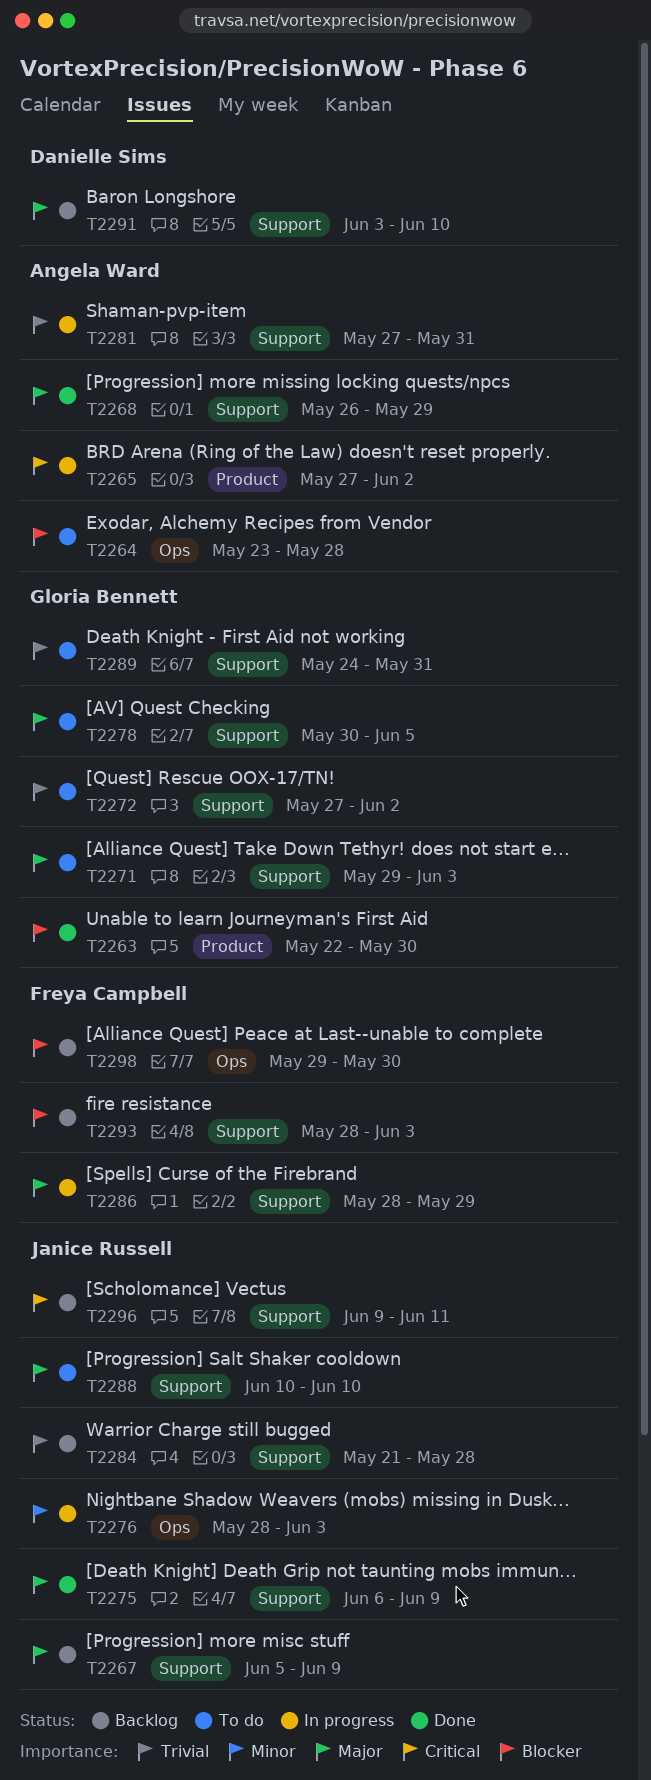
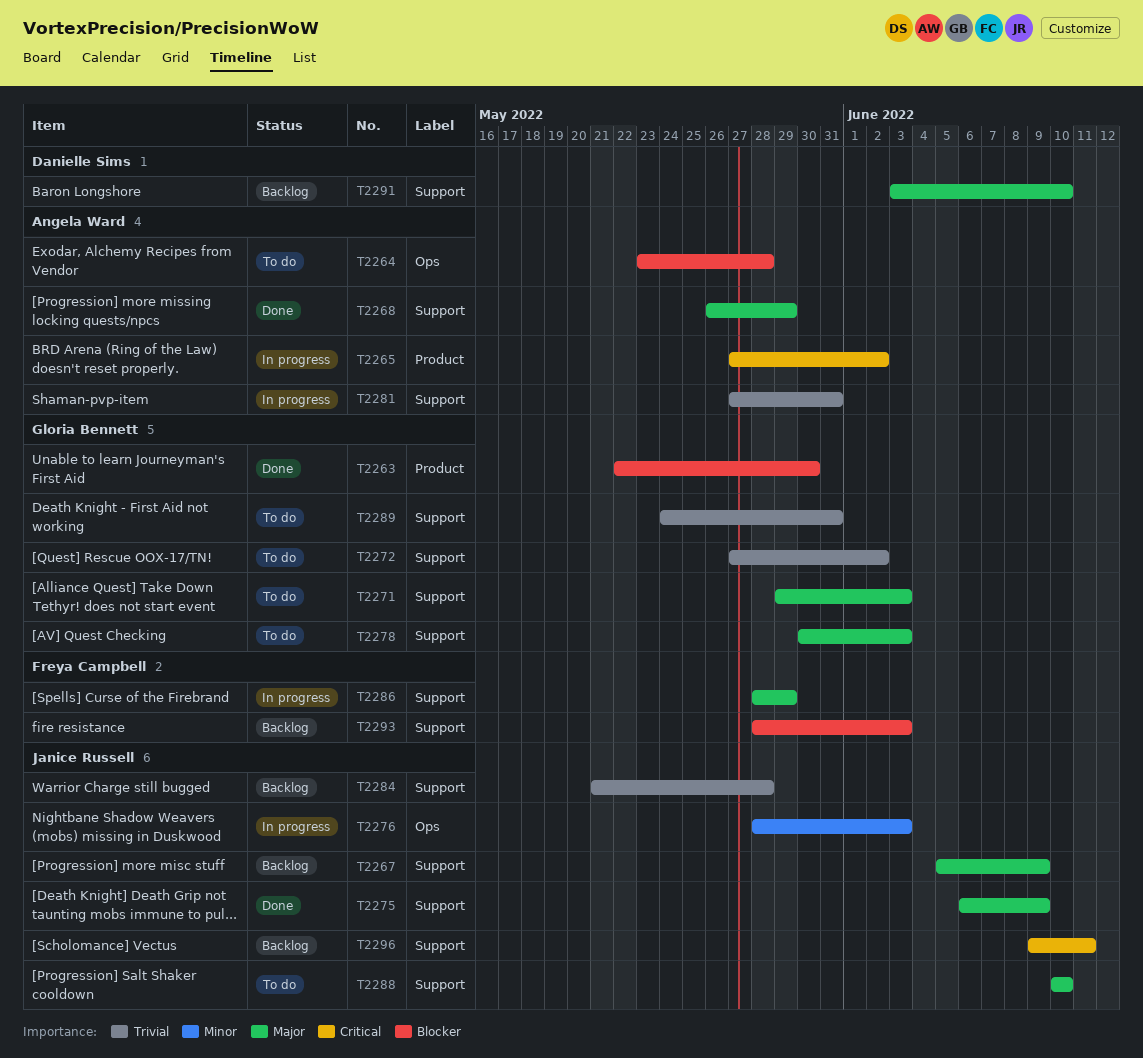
T2278, due: Jun 5 -> Jun 3
T2298: present -> none

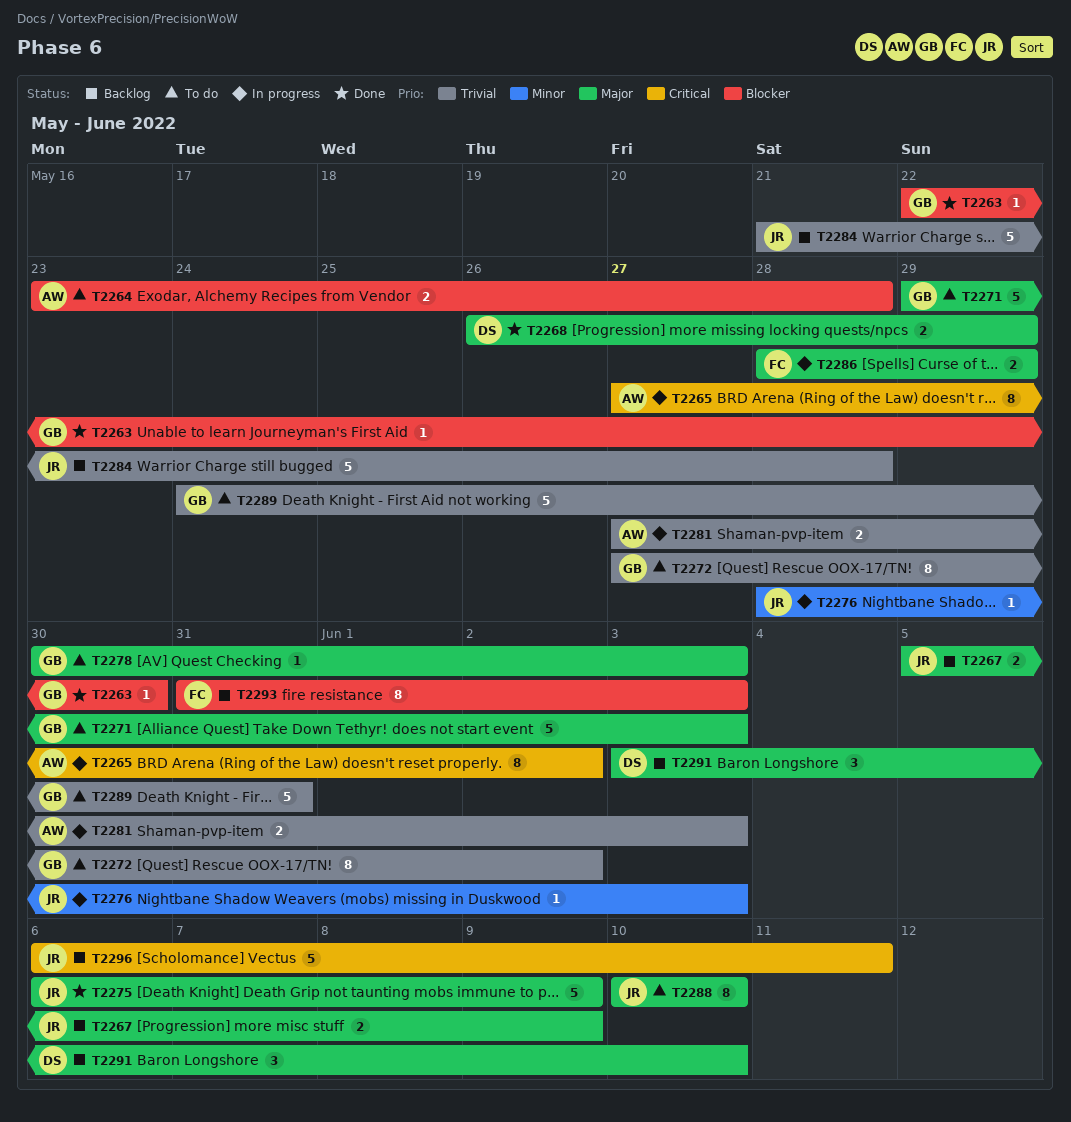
T2268, owner: Angela Ward -> Danielle Sims
T2281, due: May 31 -> Jun 3
T2293, start: May 28 -> May 31
T2296, start: Jun 9 -> Jun 6

